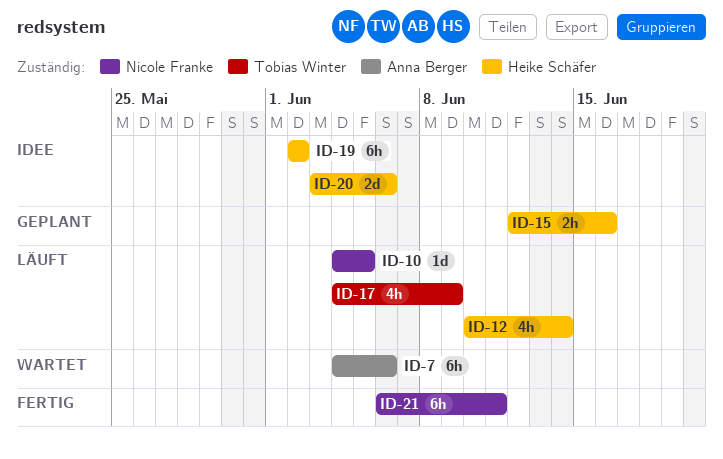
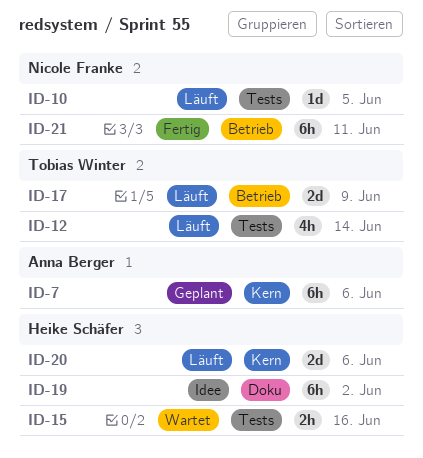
ID-7, status: Wartet -> Geplant
ID-12, owner: Heike Schäfer -> Tobias Winter
ID-15, status: Geplant -> Wartet
ID-17, estimate: 4h -> 2d
ID-20, status: Idee -> Läuft

